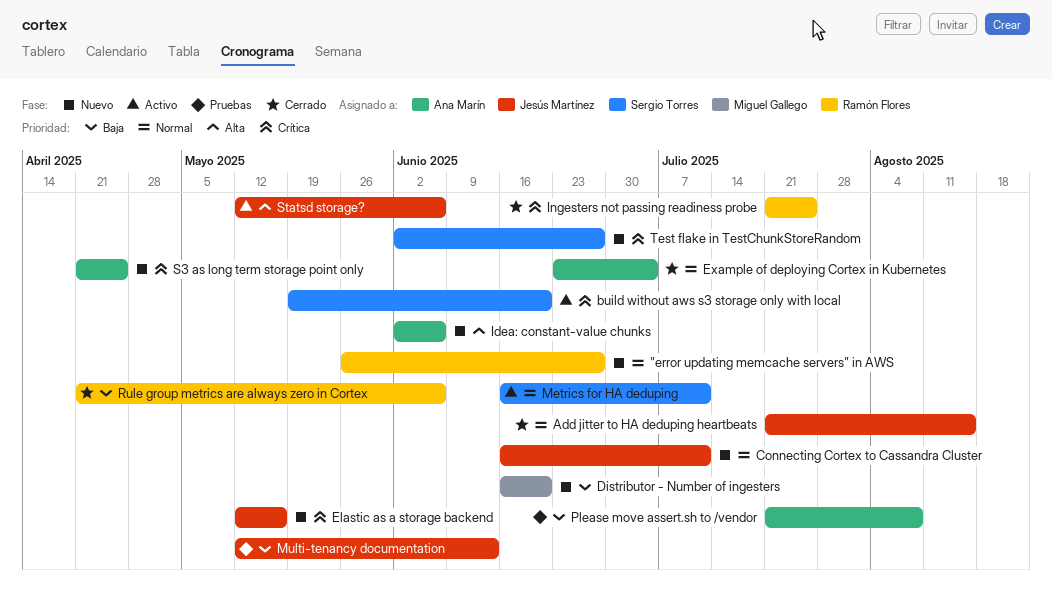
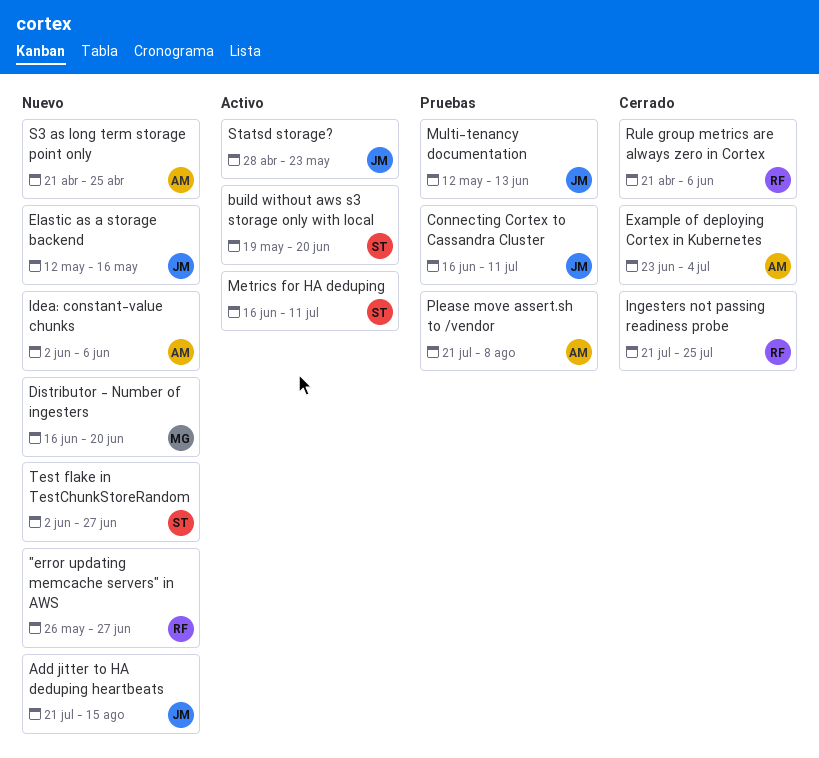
Add jitter to HA deduping heartbeats, status: Cerrado -> Nuevo
Connecting Cortex to Cassandra Cluster, status: Nuevo -> Pruebas
Statsd storage?, start: May 12 -> Apr 28
Statsd storage?, due: Jun 6 -> May 23

